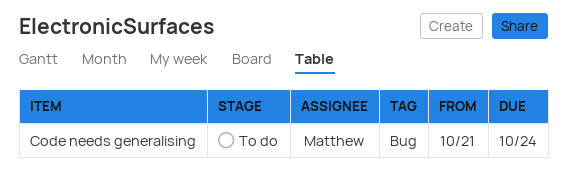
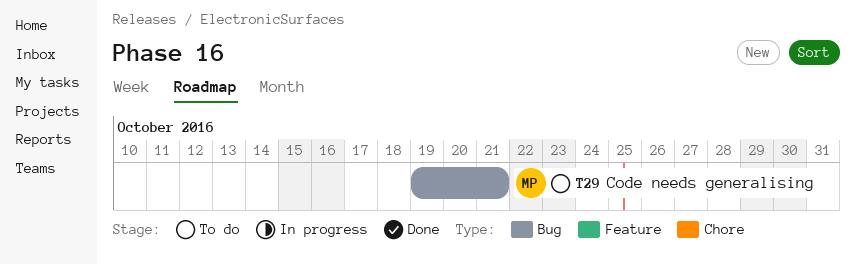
Code needs generalising, start: Oct 21 -> Oct 19
Code needs generalising, due: Oct 24 -> Oct 21

